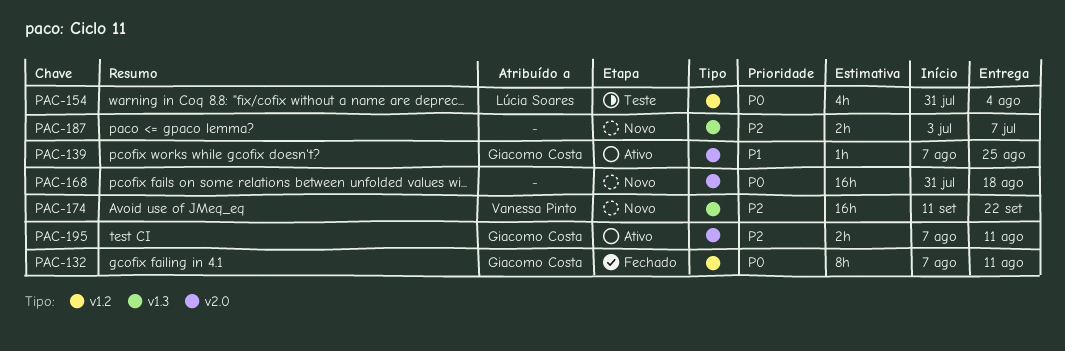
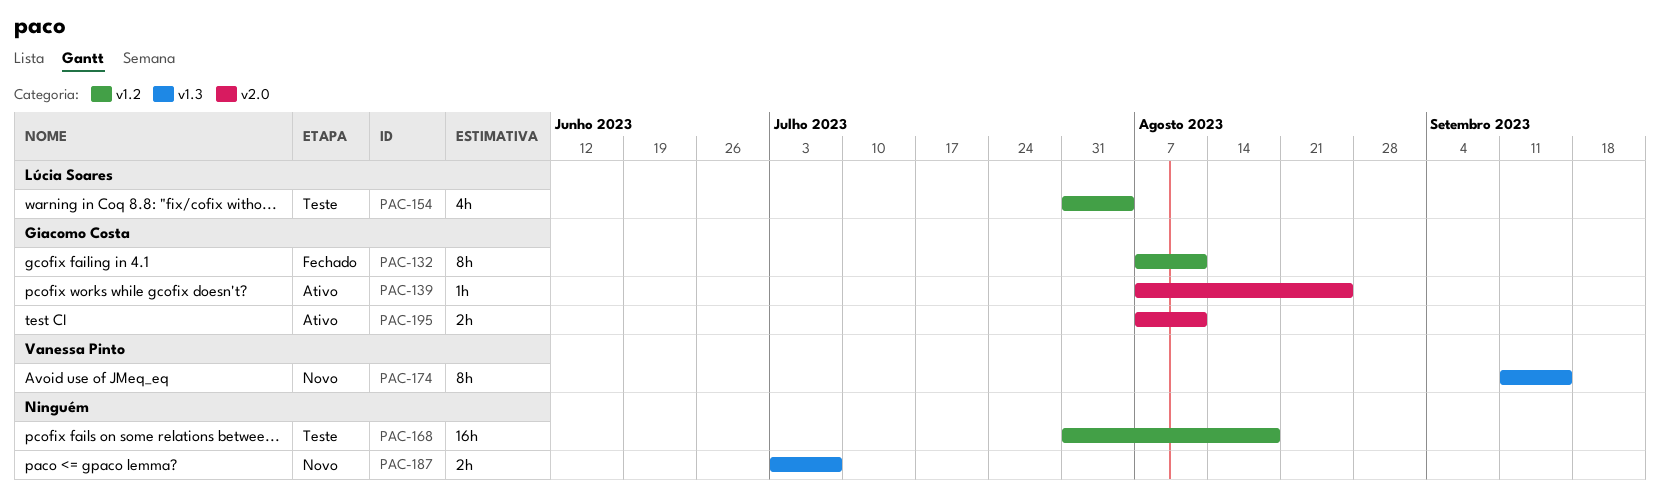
PAC-168, status: Novo -> Teste
PAC-168, label: v2.0 -> v1.2
PAC-174, estimate: 16h -> 8h
PAC-174, due: Sep 22 -> Sep 15

